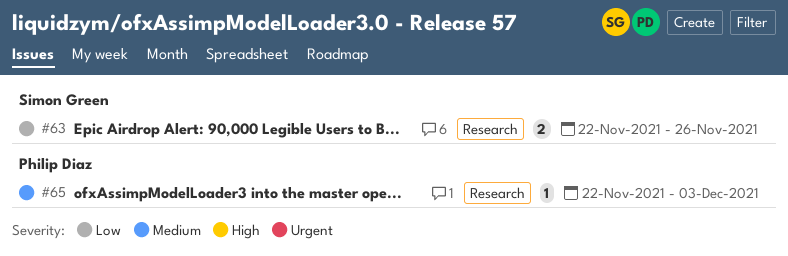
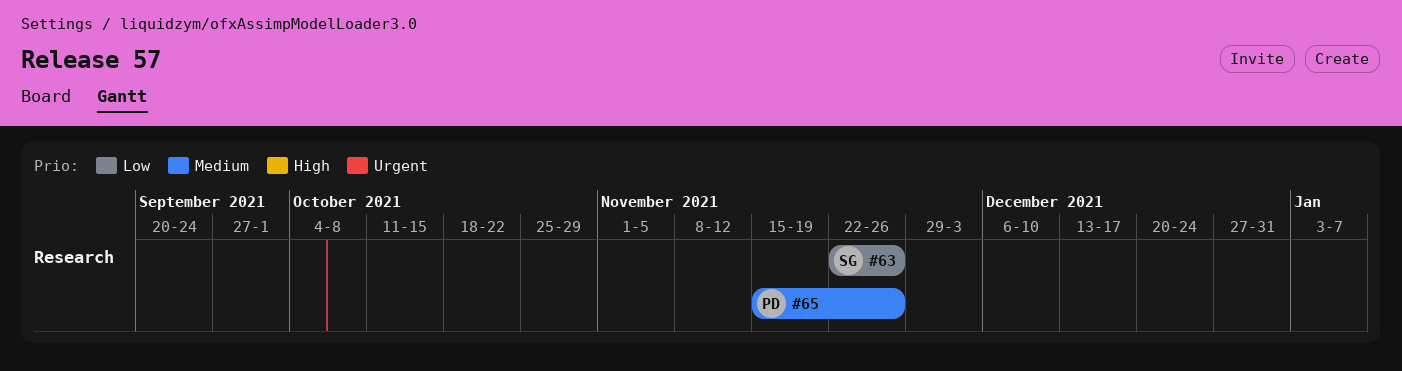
#65, start: Nov 22 -> Nov 15
#65, due: Dec 3 -> Nov 26

